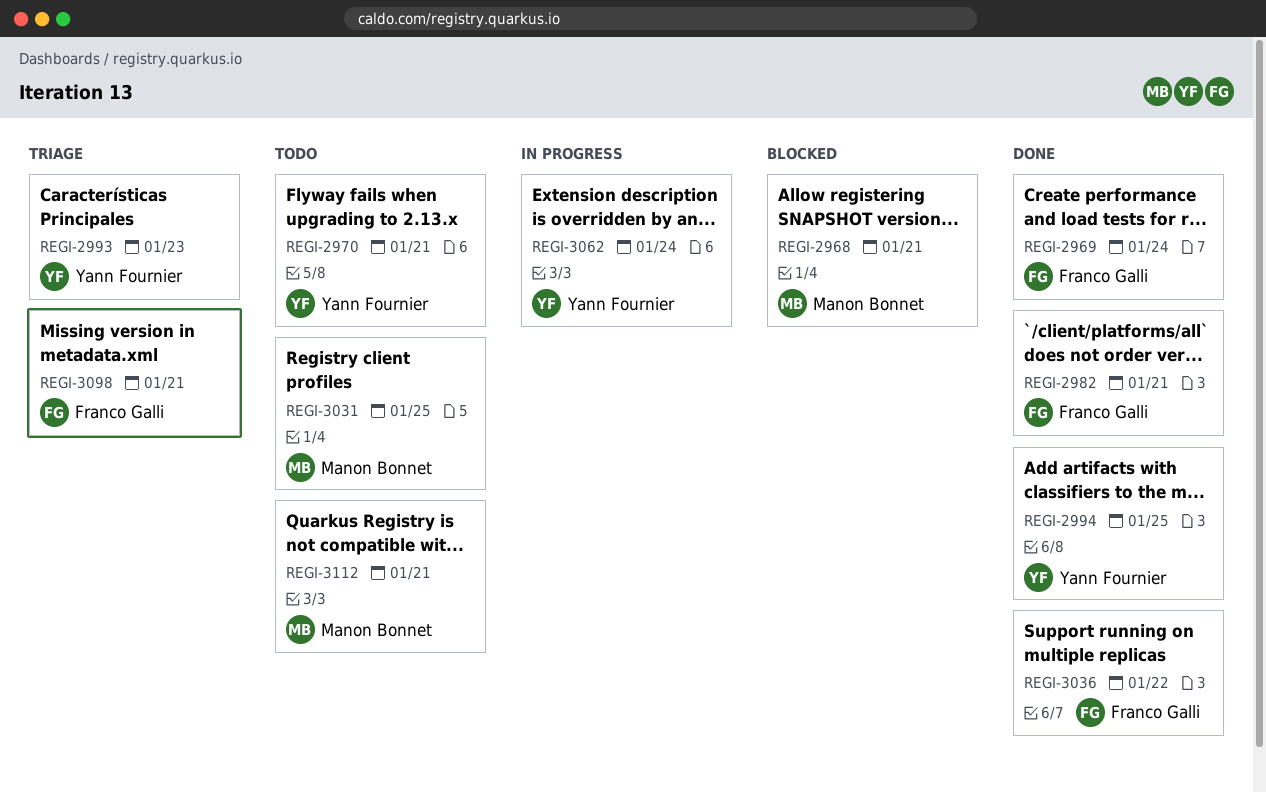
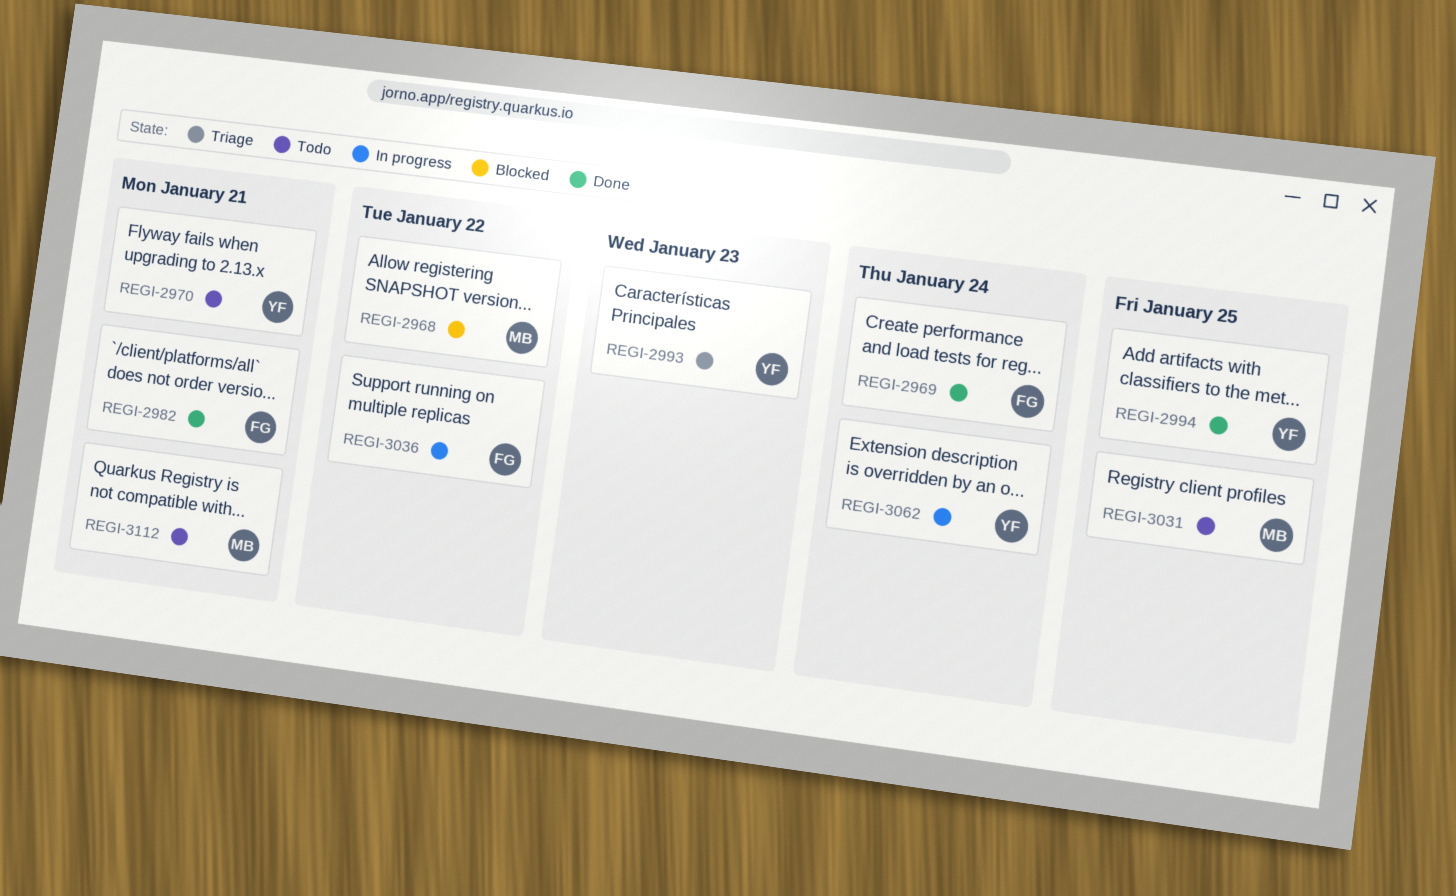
REGI-2968, due: Jan 21 -> Jan 22
REGI-3036, status: Done -> In progress
REGI-3098: present -> none

